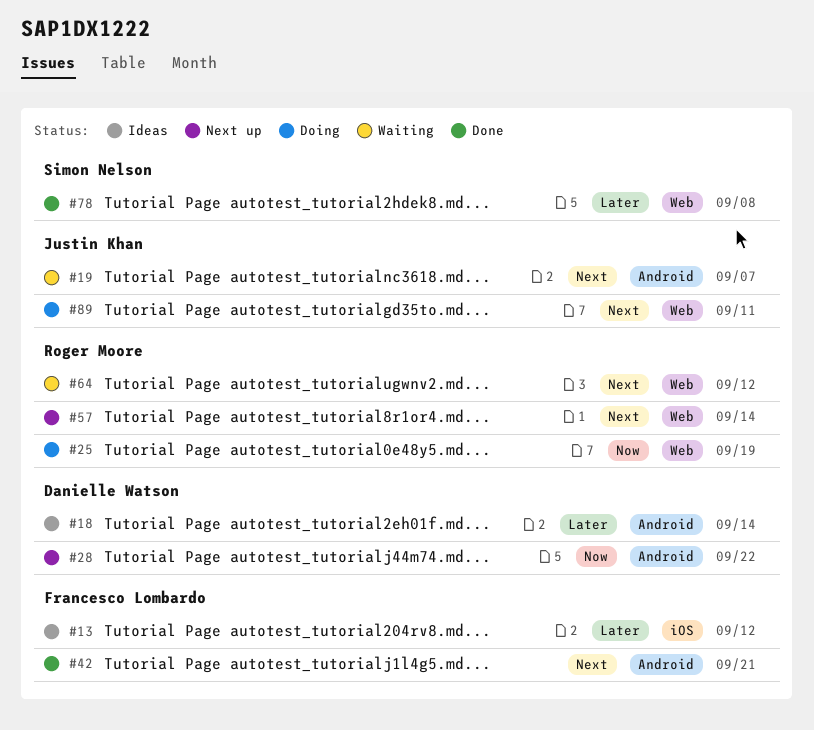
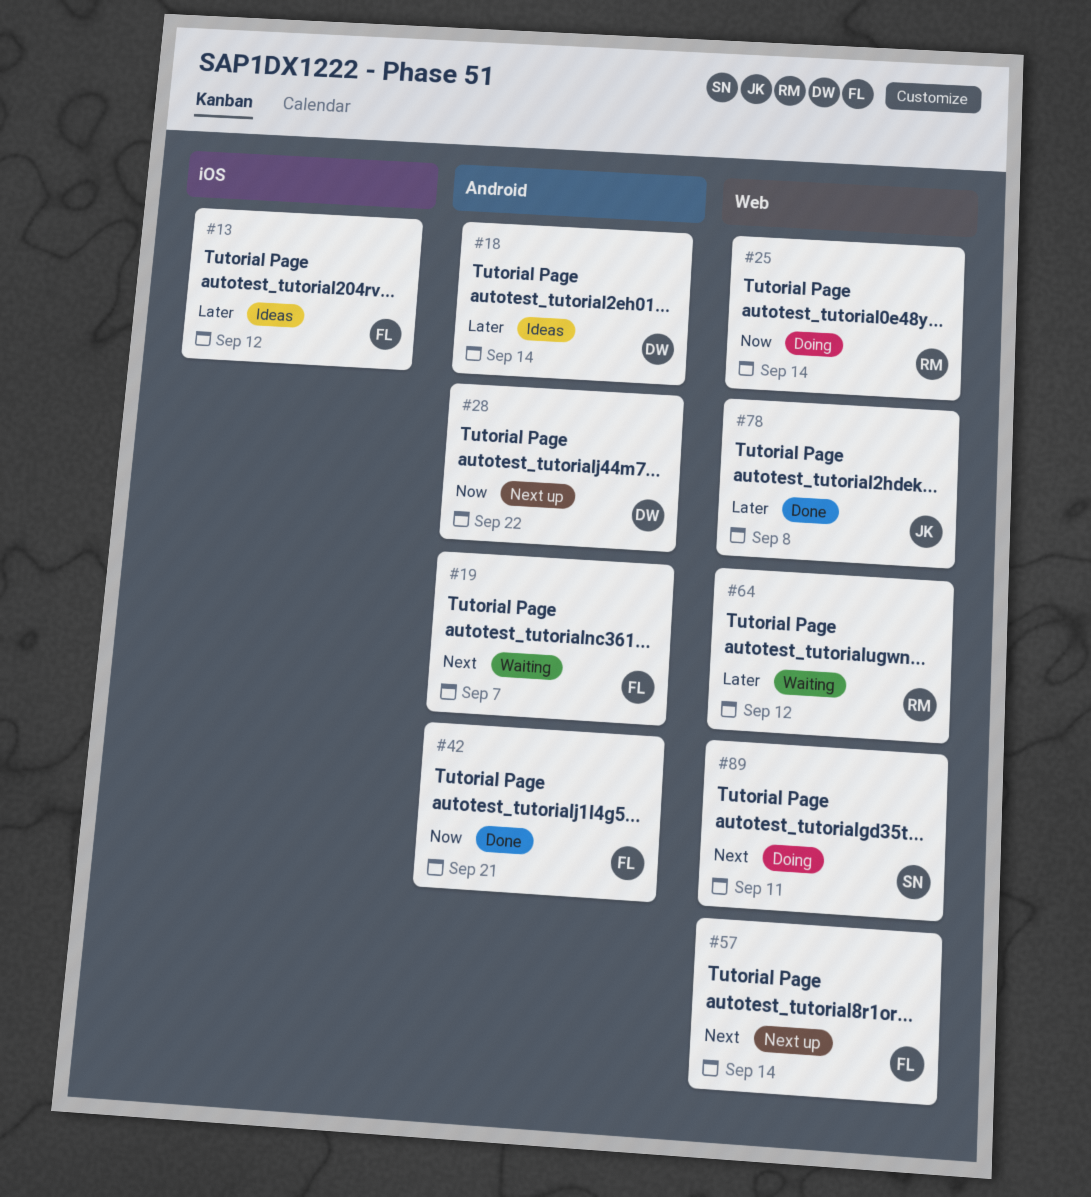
#19, owner: Justin Khan -> Francesco Lombardo
#25, due: Sep 19 -> Sep 14
#42, priority: Next -> Now
#57, owner: Roger Moore -> Francesco Lombardo
#64, priority: Next -> Later
#78, owner: Simon Nelson -> Justin Khan
#89, owner: Justin Khan -> Simon Nelson

